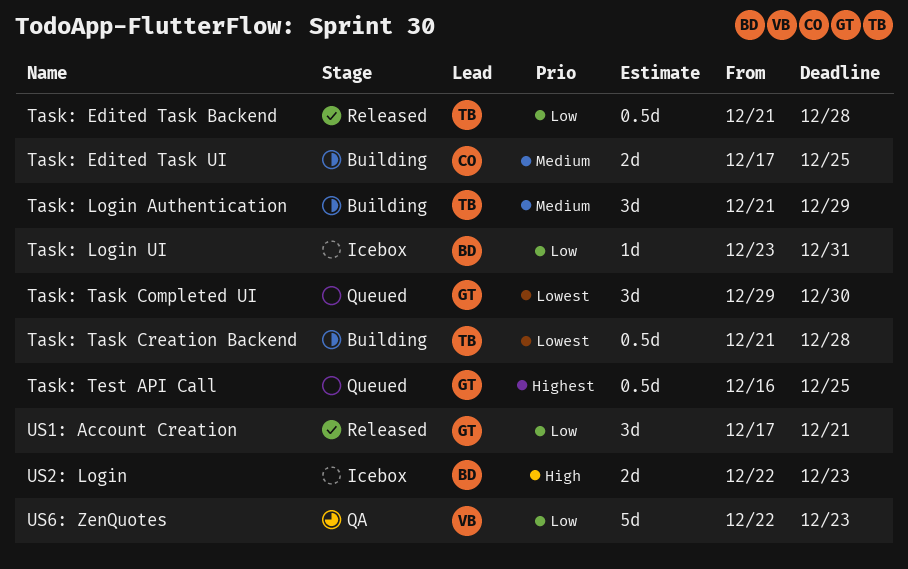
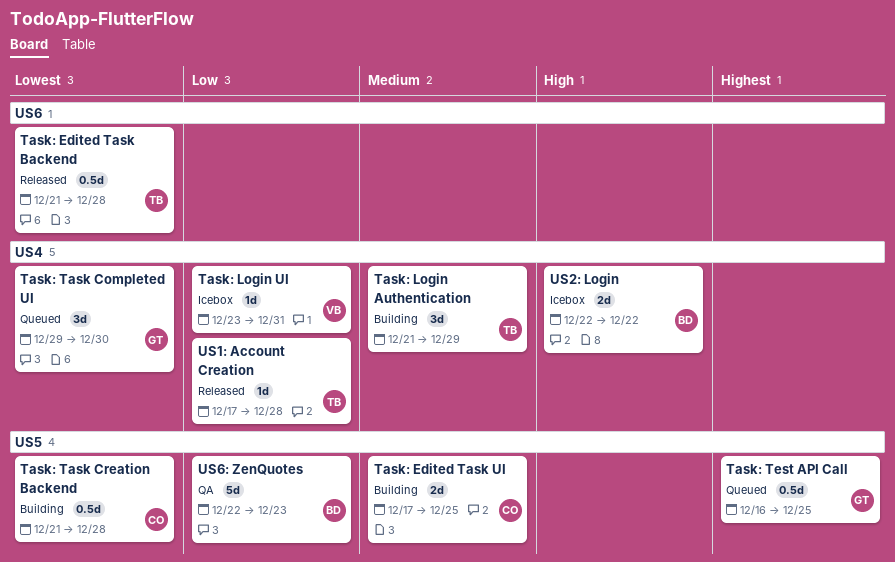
Task: Edited Task Backend, priority: Low -> Lowest
Task: Login UI, owner: BD -> VB
Task: Task Creation Backend, owner: TB -> CO
US1: Account Creation, owner: GT -> TB
US1: Account Creation, estimate: 3d -> 1d
US1: Account Creation, due: Dec 21 -> Dec 28
US2: Login, due: Dec 23 -> Dec 22
US6: ZenQuotes, owner: VB -> BD

